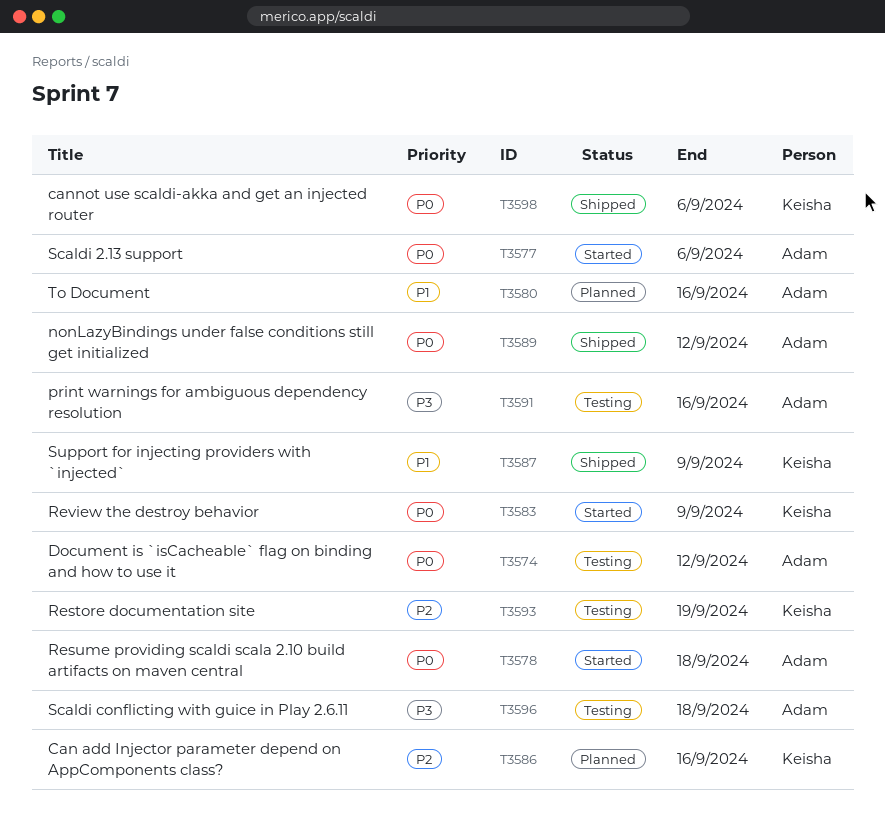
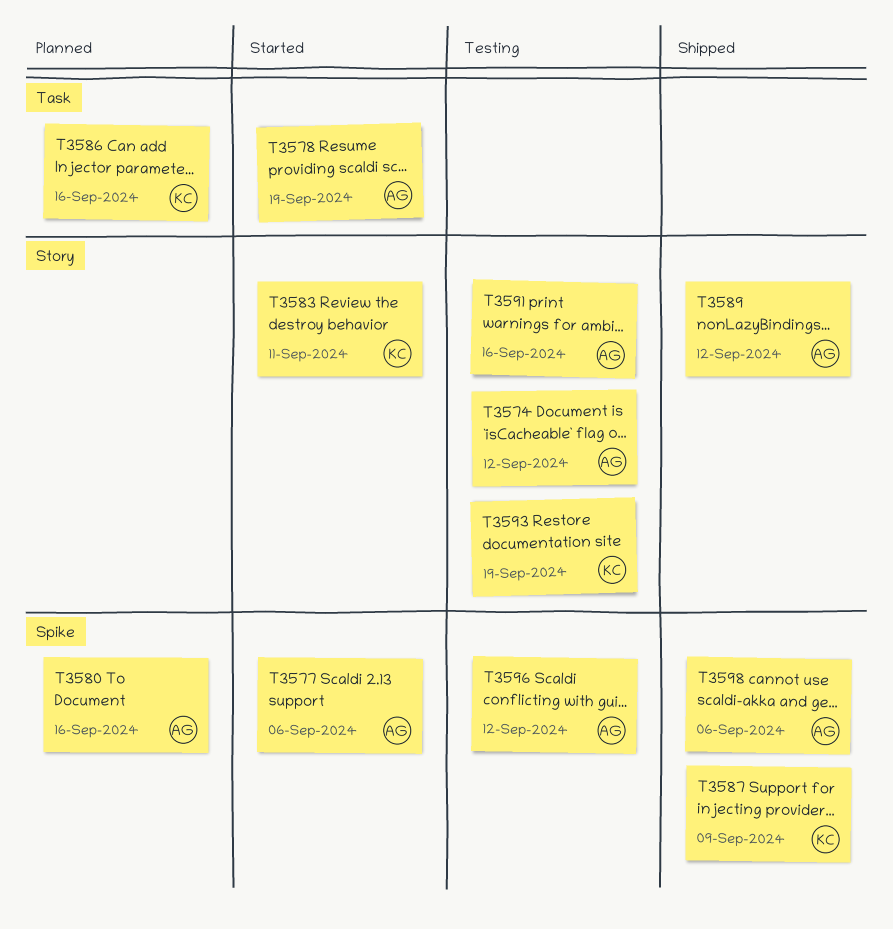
T3578, due: Sep 18 -> Sep 19
T3583, due: Sep 9 -> Sep 11
T3596, due: Sep 18 -> Sep 12
T3598, owner: Keisha -> Adam

